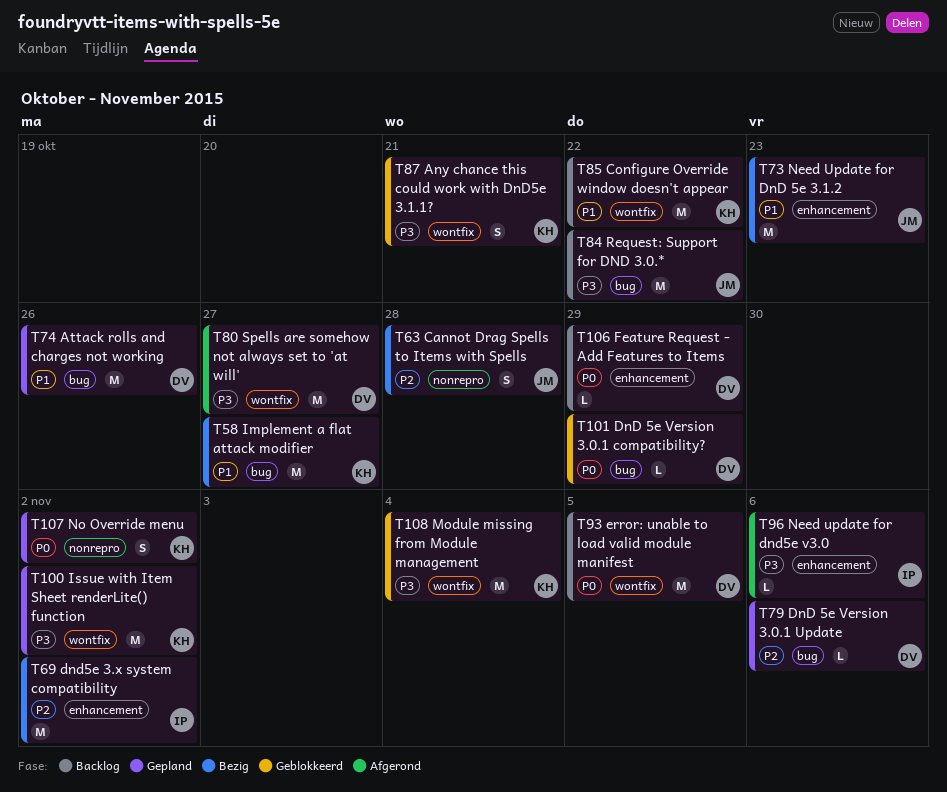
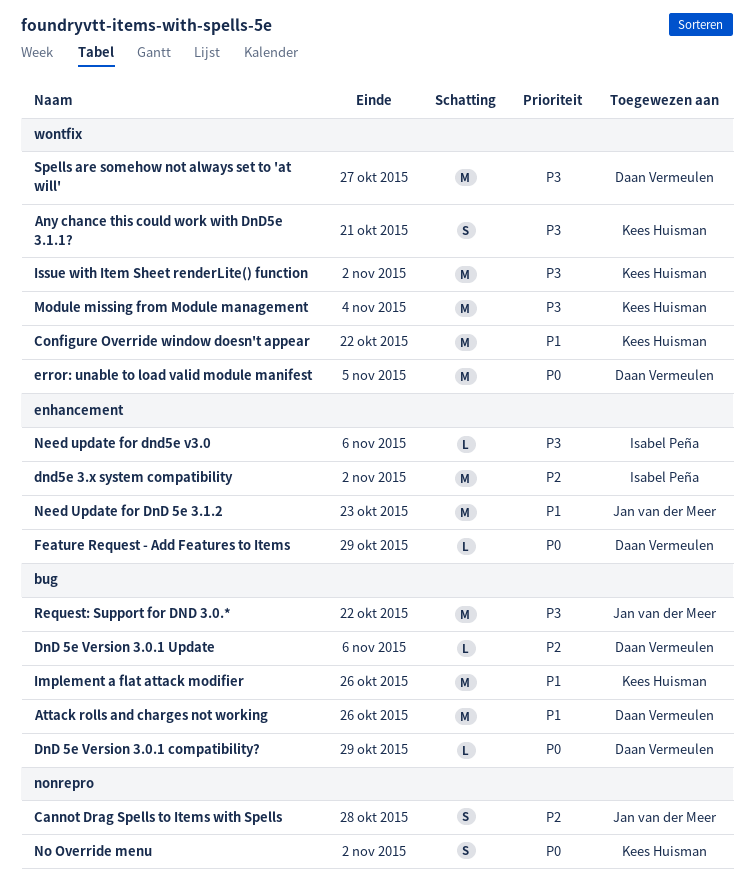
Implement a flat attack modifier, due: Oct 27 -> Oct 26

